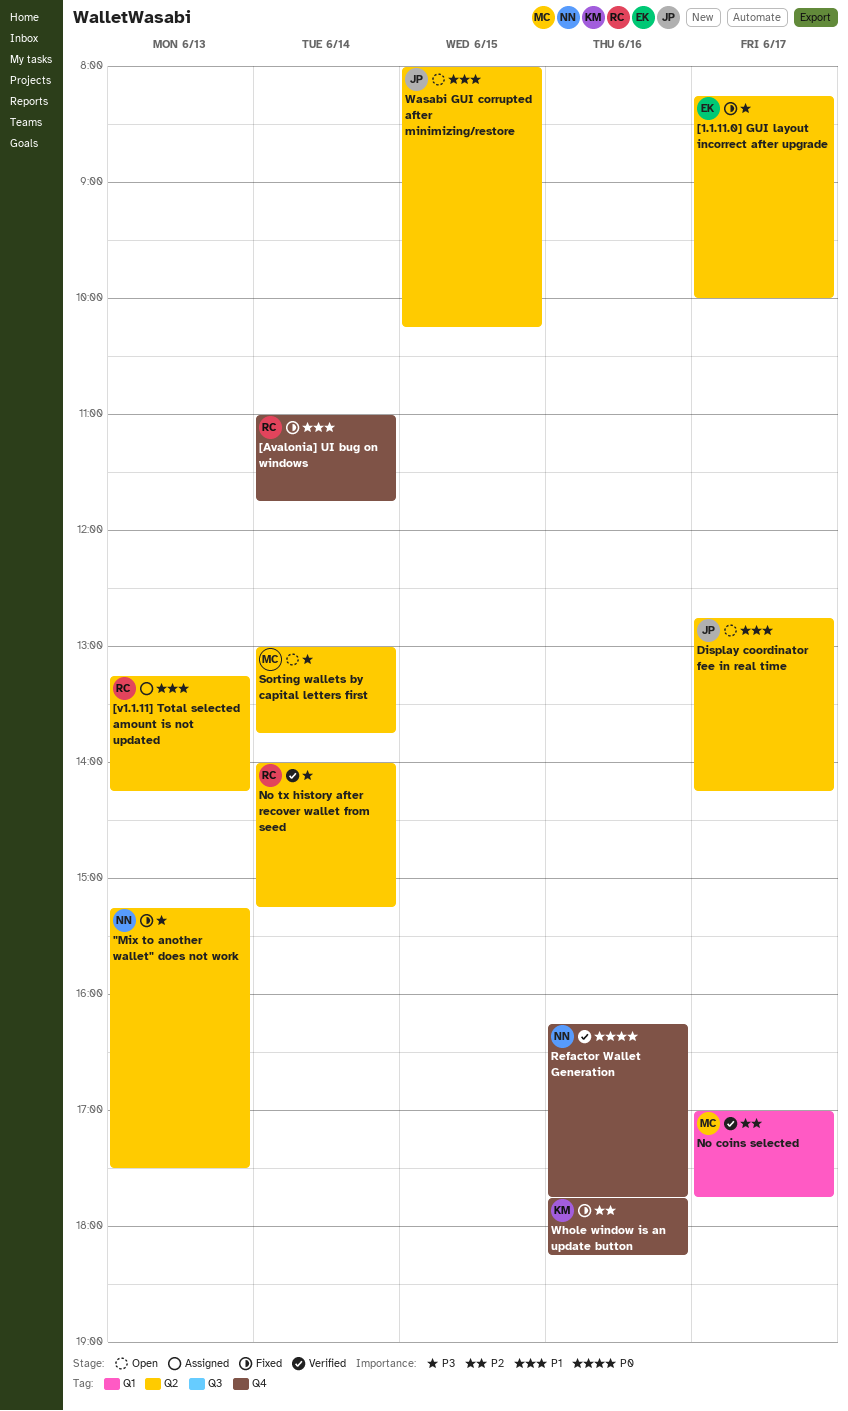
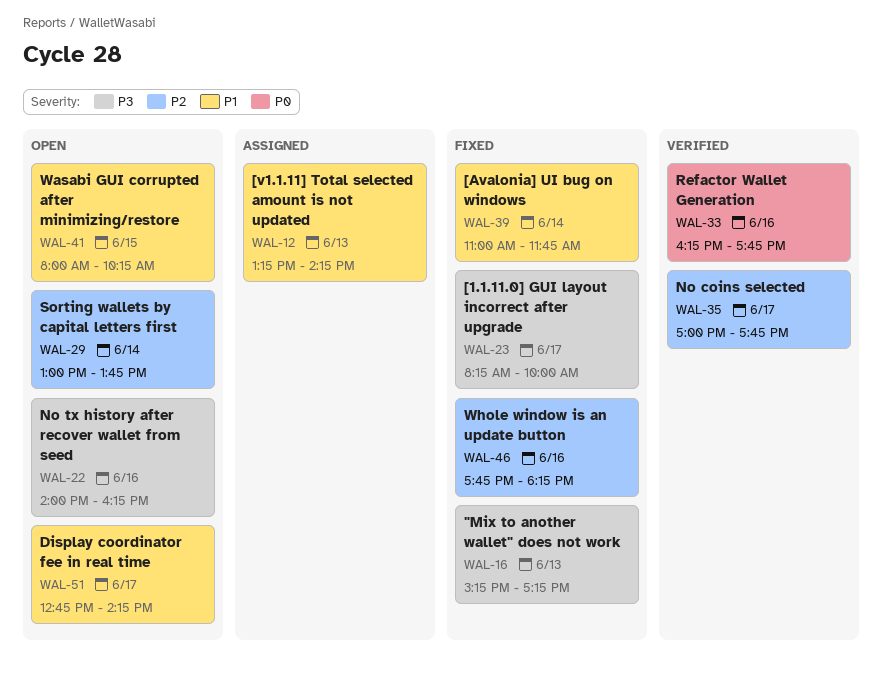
"Mix to another wallet" does not work, ends: 17:30 -> 17:15
No tx history after recover wallet from seed, status: Verified -> Open
No tx history after recover wallet from seed, day: Jun 14 -> Jun 16
No tx history after recover wallet from seed, ends: 15:15 -> 16:15
Sorting wallets by capital letters first, priority: P3 -> P2

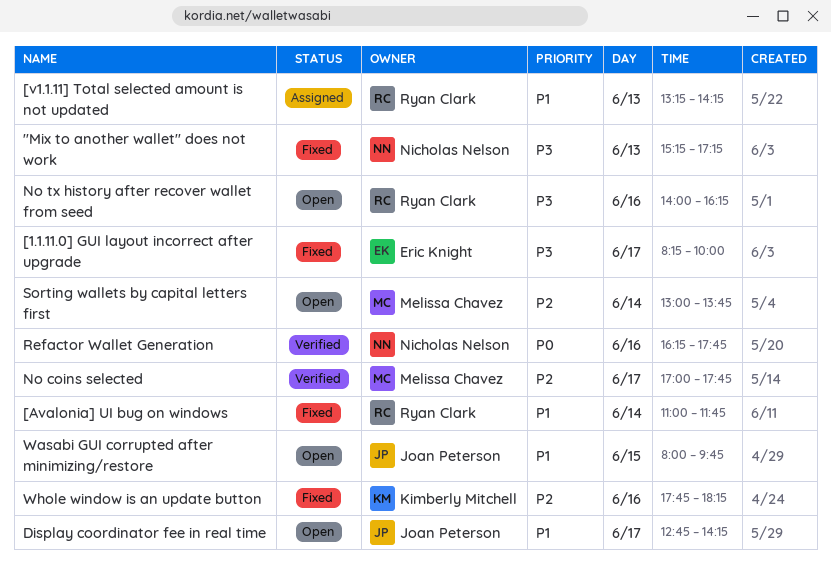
Wasabi GUI corrupted after minimizing/restore, ends: 10:15 -> 09:45

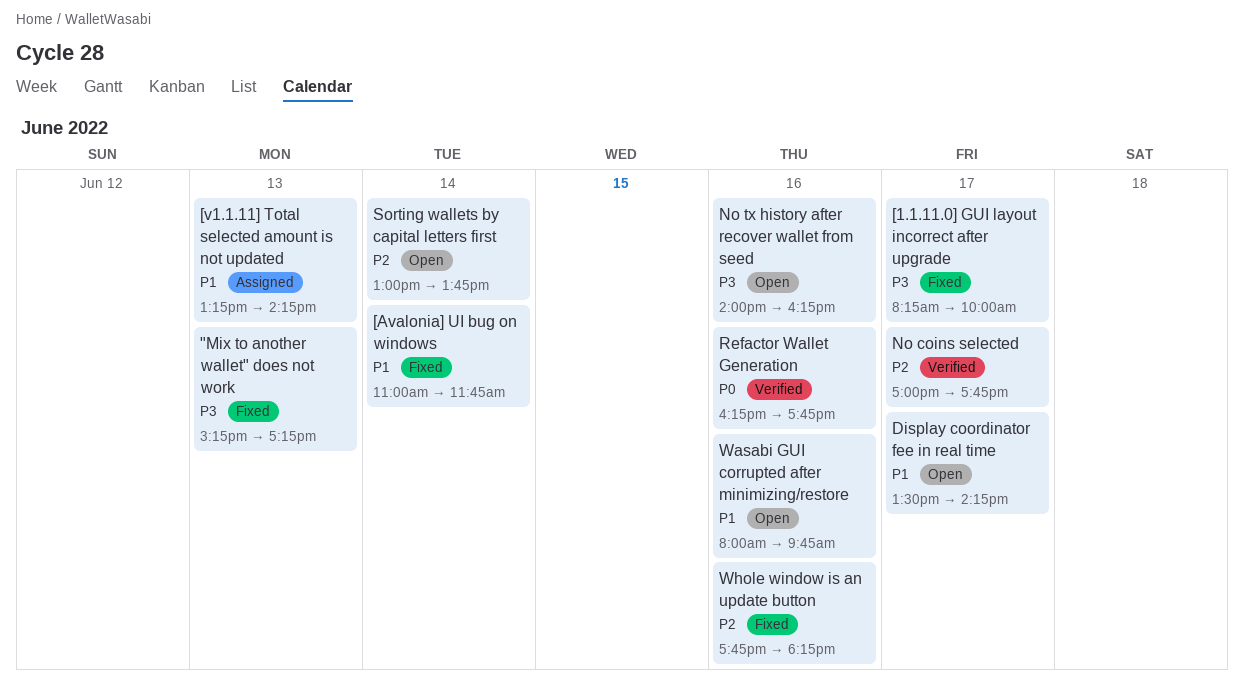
Display coordinator fee in real time, begins: 12:45 -> 13:30
Wasabi GUI corrupted after minimizing/restore, day: Jun 15 -> Jun 16

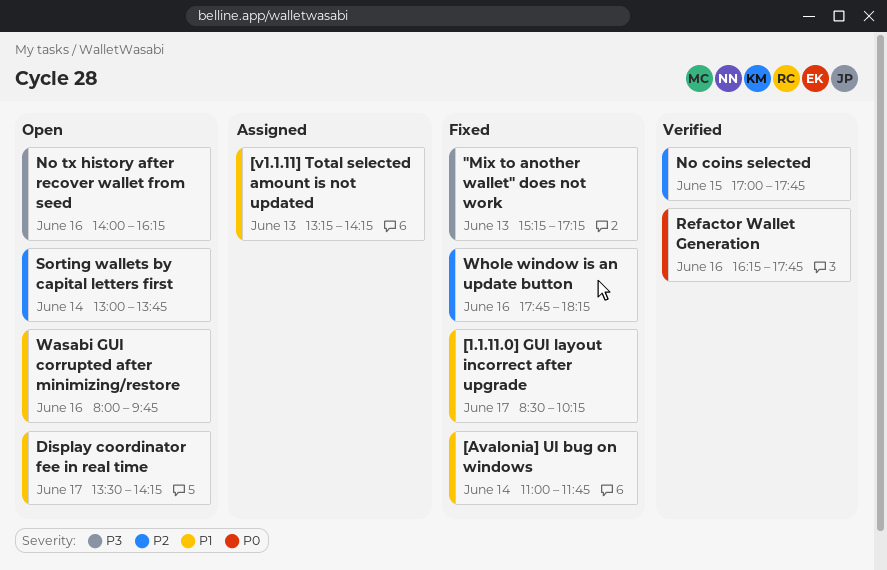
[1.1.11.0] GUI layout incorrect after upgrade, priority: P3 -> P1
[1.1.11.0] GUI layout incorrect after upgrade, begins: 08:15 -> 08:30
[1.1.11.0] GUI layout incorrect after upgrade, ends: 10:00 -> 10:15
No coins selected, day: Jun 17 -> Jun 15

